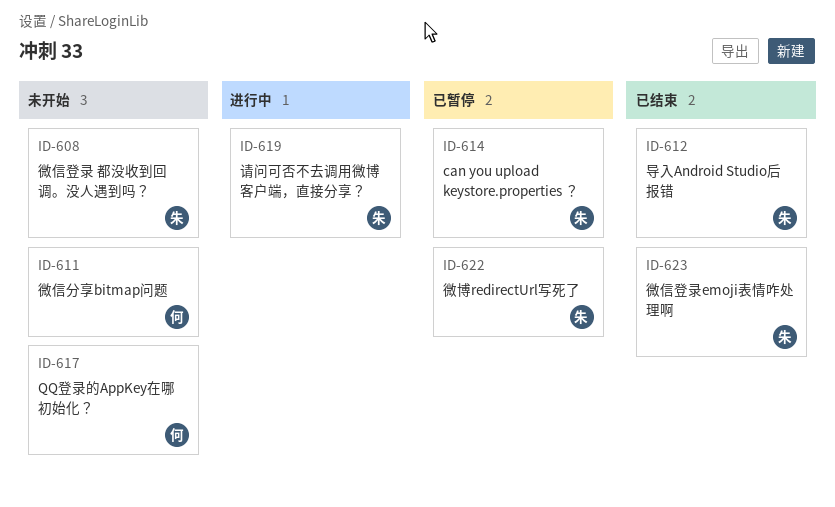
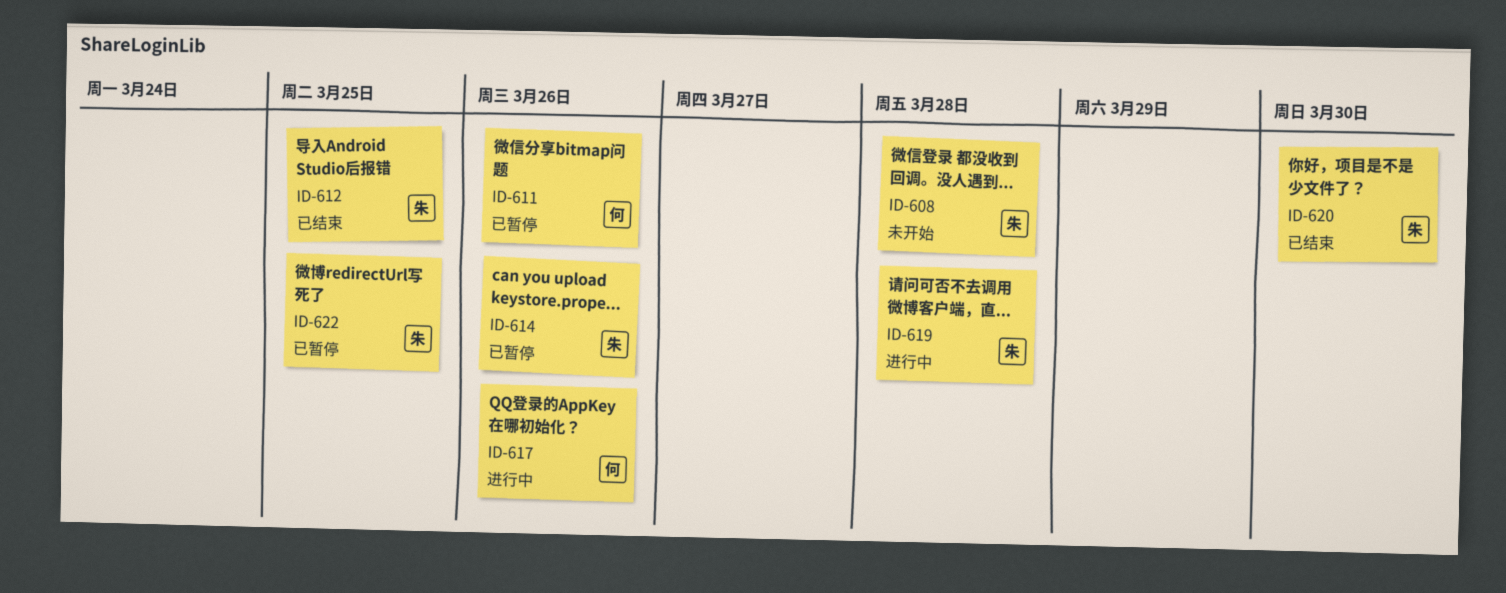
ID-611, status: 未开始 -> 已暂停
ID-617, status: 未开始 -> 进行中
ID-620: none -> present
ID-623: present -> none

